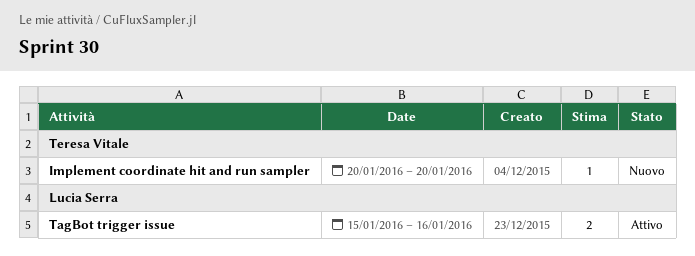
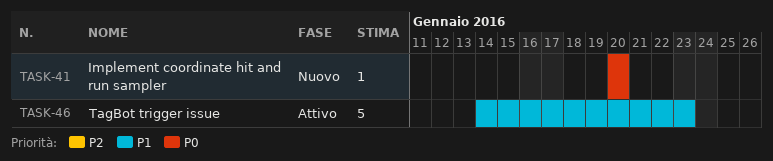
TagBot trigger issue, estimate: 2 -> 5
TagBot trigger issue, start: Jan 15 -> Jan 14
TagBot trigger issue, due: Jan 16 -> Jan 23

